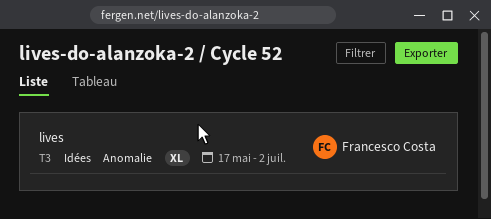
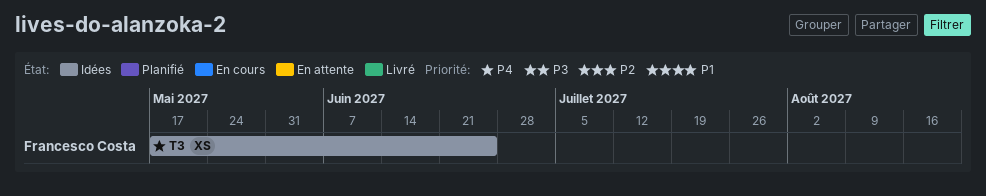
T3, estimate: XL -> XS
T3, due: Jul 2 -> Jun 25

